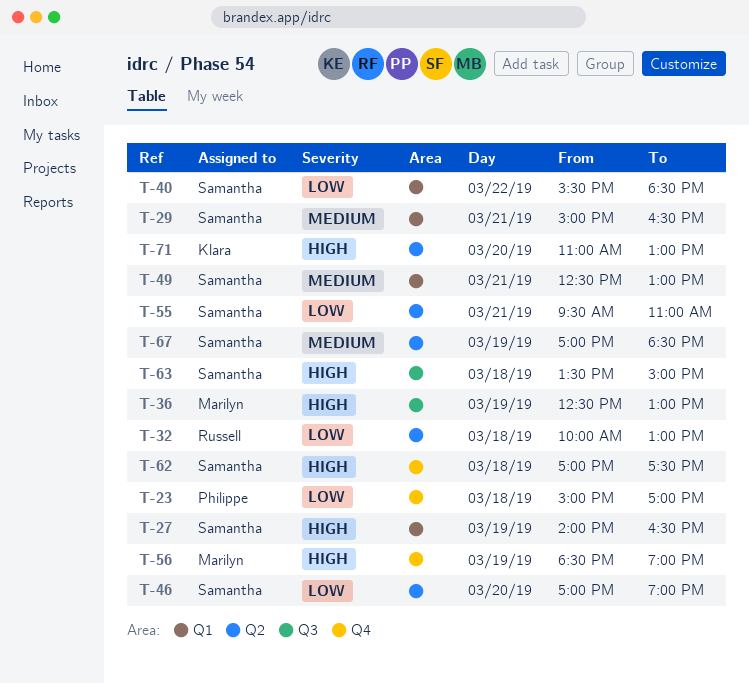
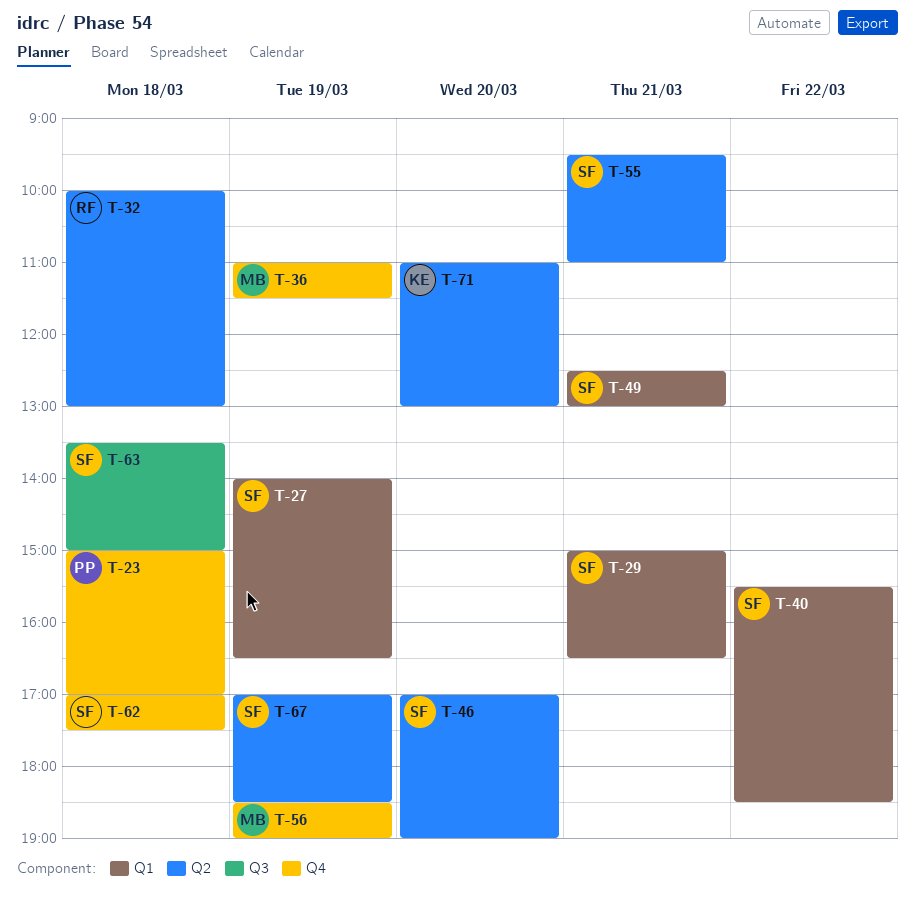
T-36, label: Q3 -> Q4
T-36, begins: 12:30 -> 11:00
T-36, ends: 13:00 -> 11:30

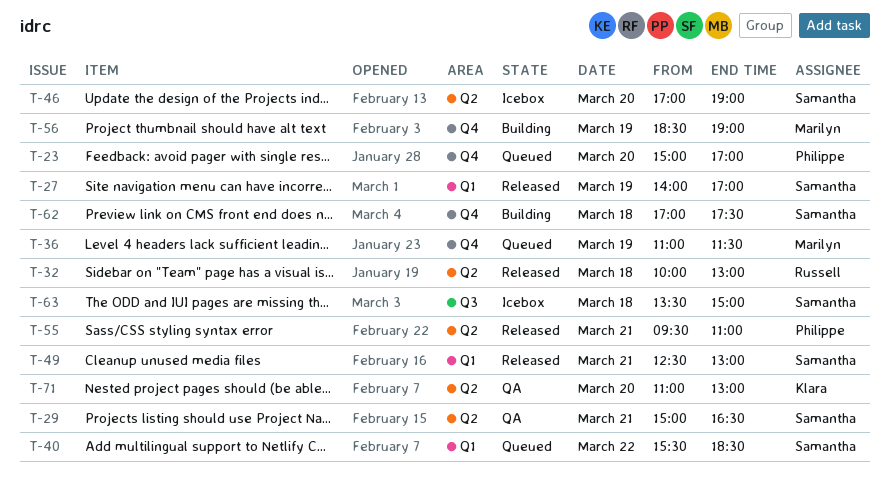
T-23, day: Mar 18 -> Mar 20
T-27, ends: 16:30 -> 17:00
T-29, label: Q1 -> Q2
T-55, owner: Samantha -> Philippe
T-67: present -> none

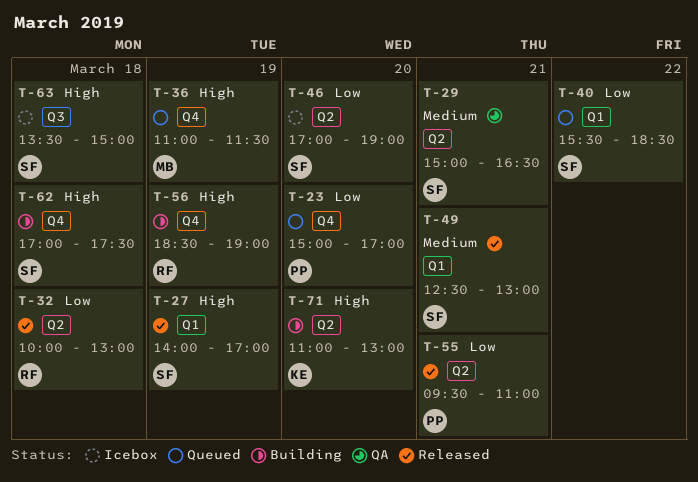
T-56, owner: Marilyn -> Russell
T-71, status: QA -> Building

